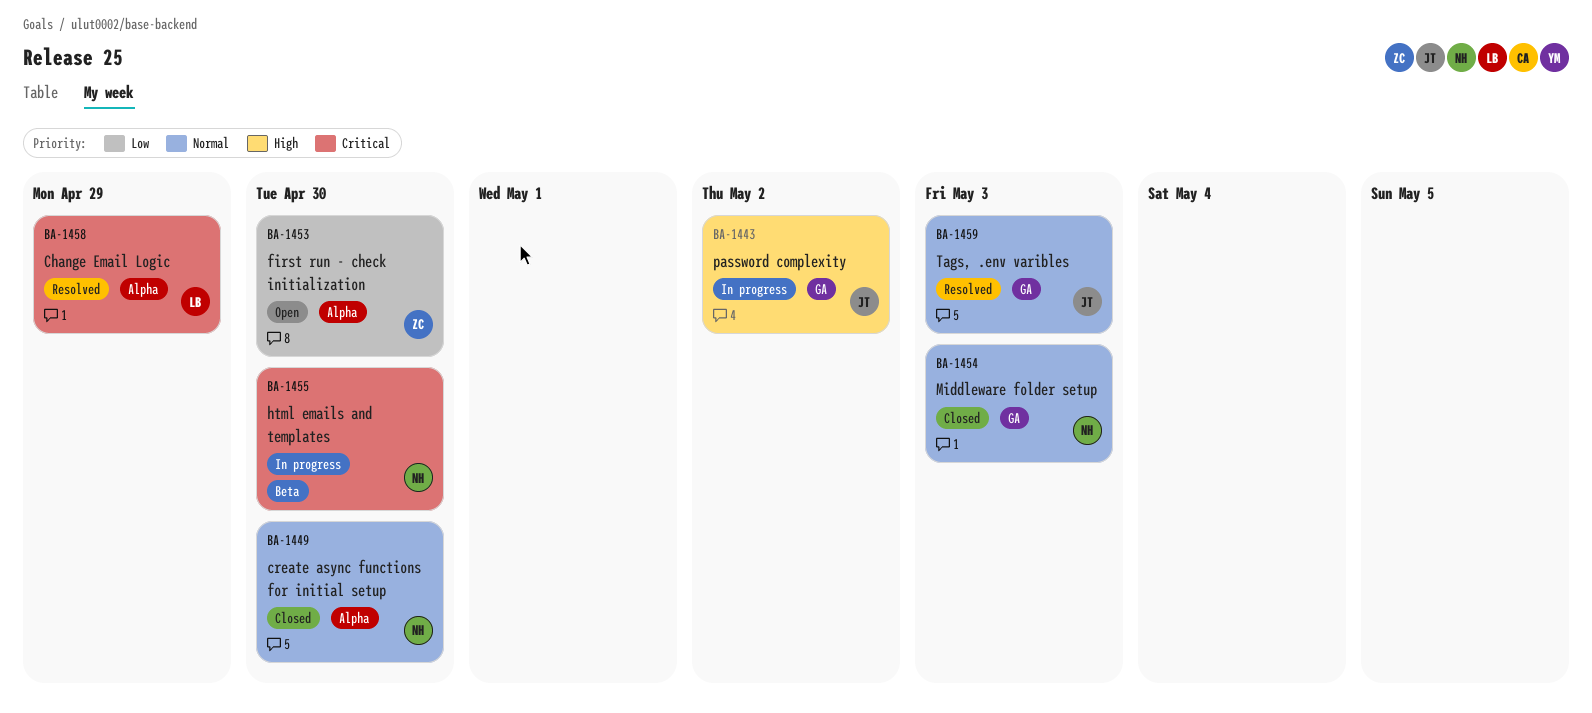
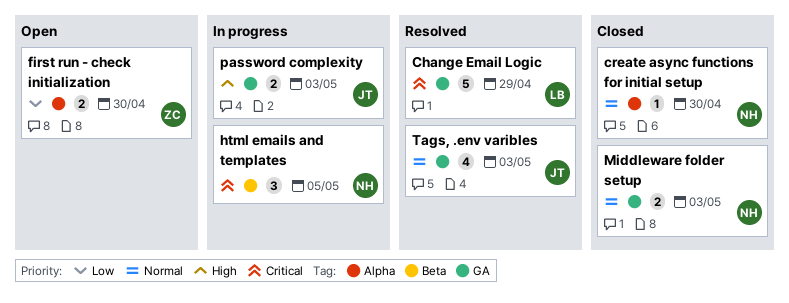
Change Email Logic, label: Alpha -> GA
html emails and templates, due: Apr 30 -> May 5
password complexity, due: May 2 -> May 3

